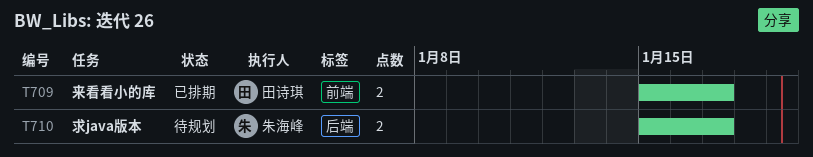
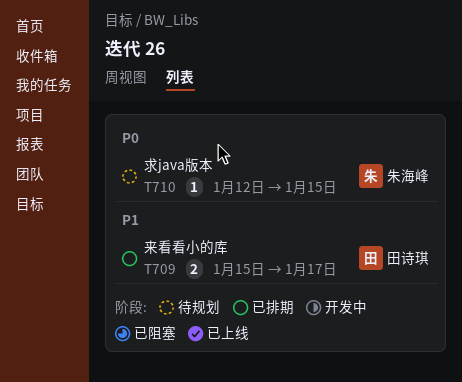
T710, estimate: 2 -> 1
T710, start: Jan 15 -> Jan 12
T710, due: Jan 17 -> Jan 15

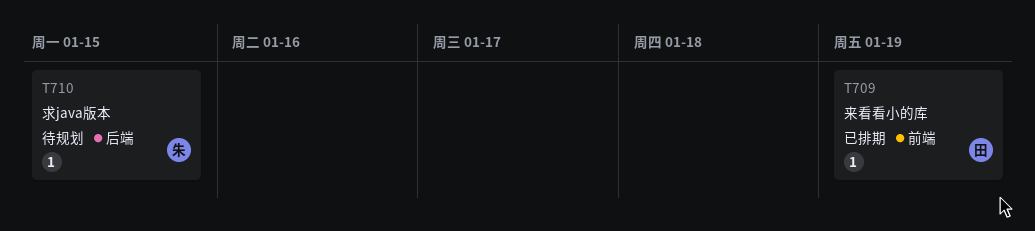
T709, estimate: 2 -> 1
T709, due: Jan 17 -> Jan 19

